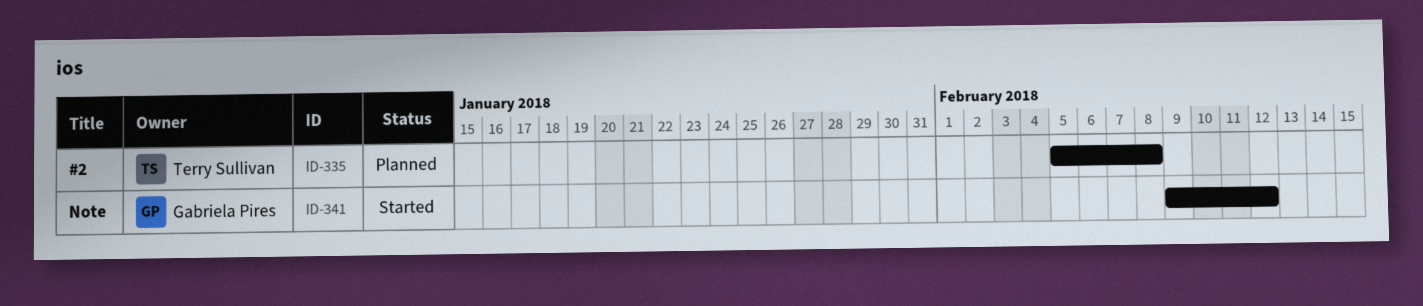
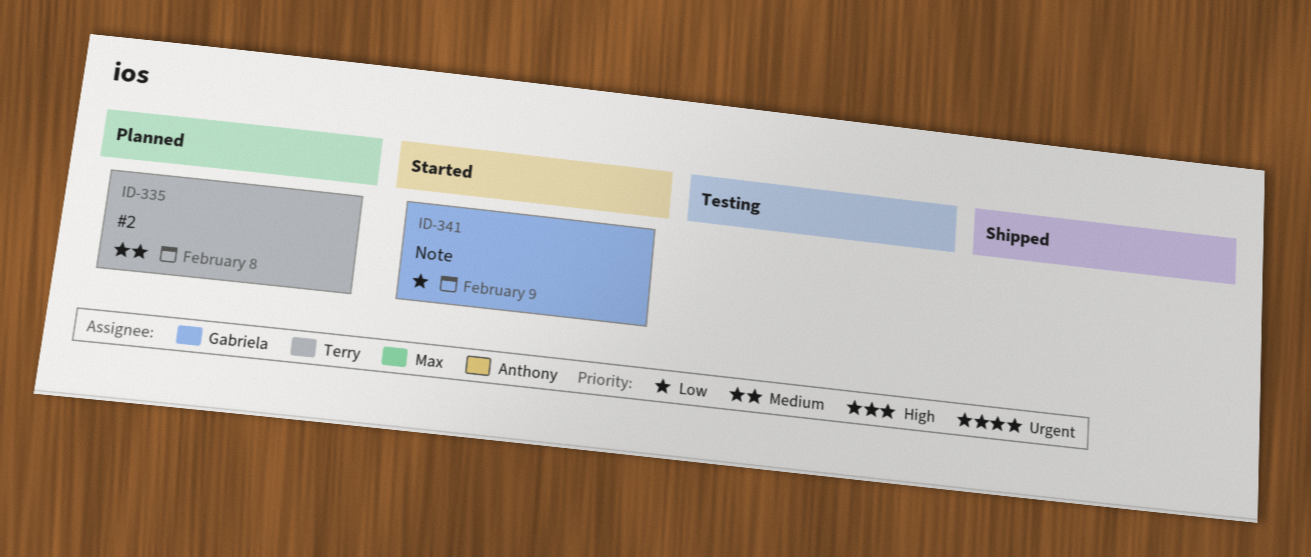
ID-341, due: Feb 12 -> Feb 9

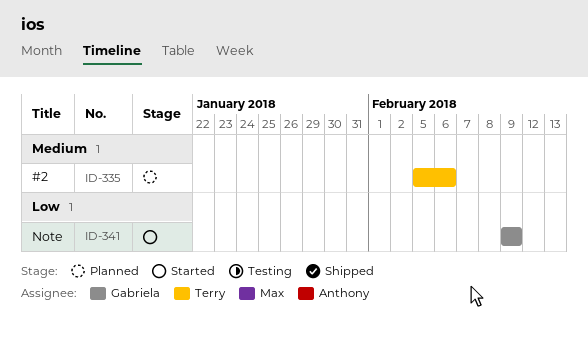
ID-335, due: Feb 8 -> Feb 6

